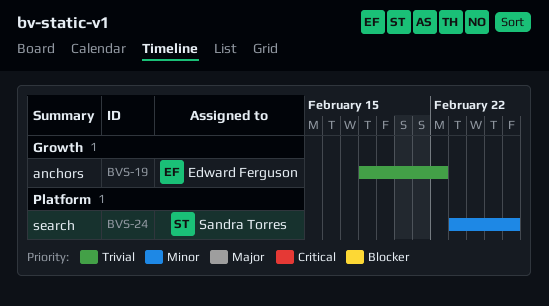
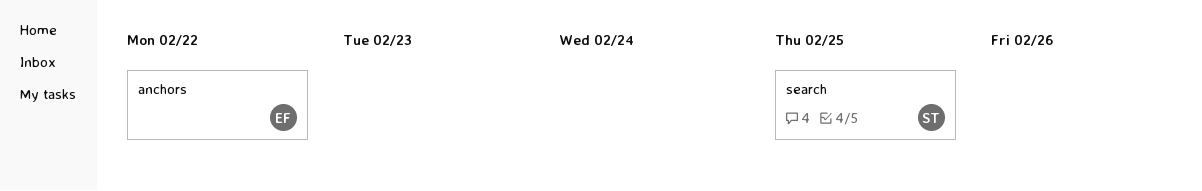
search, due: Feb 26 -> Feb 25

